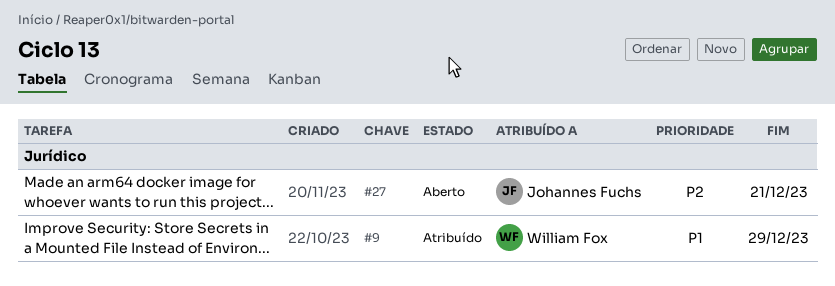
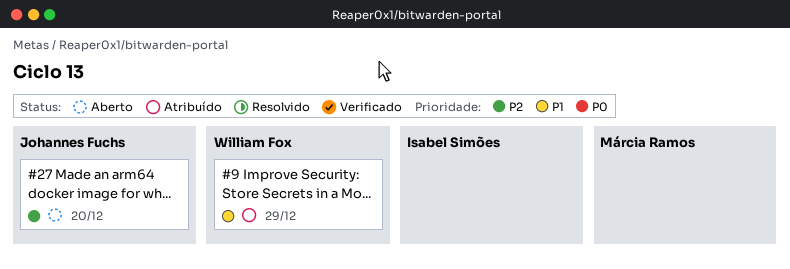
#27, due: Dec 21 -> Dec 20

